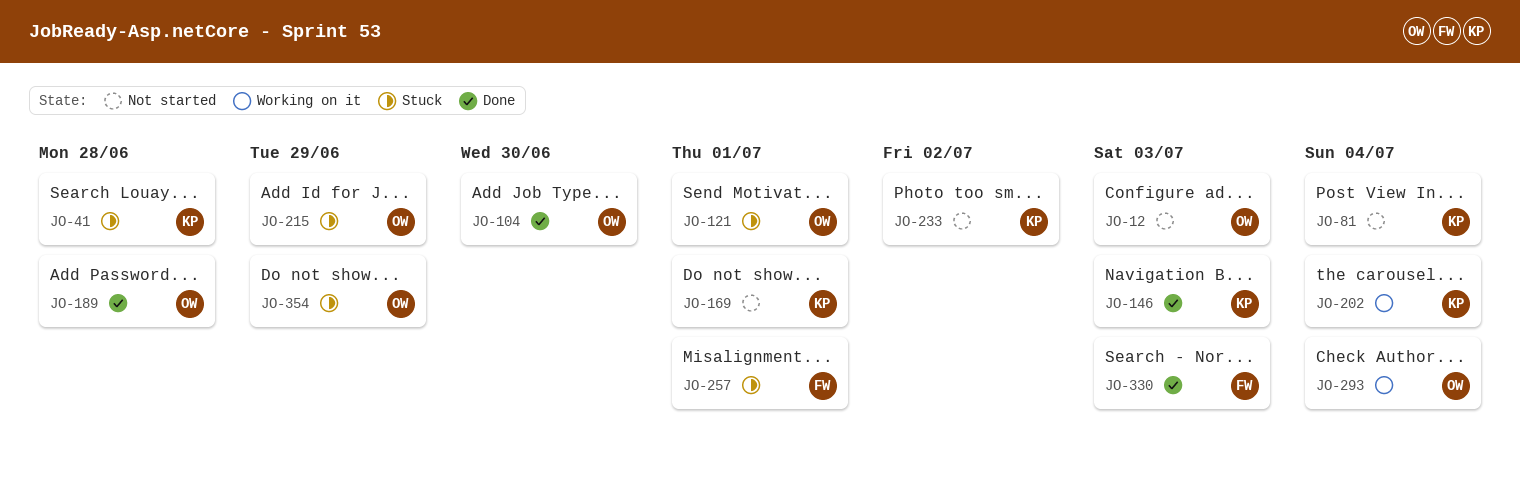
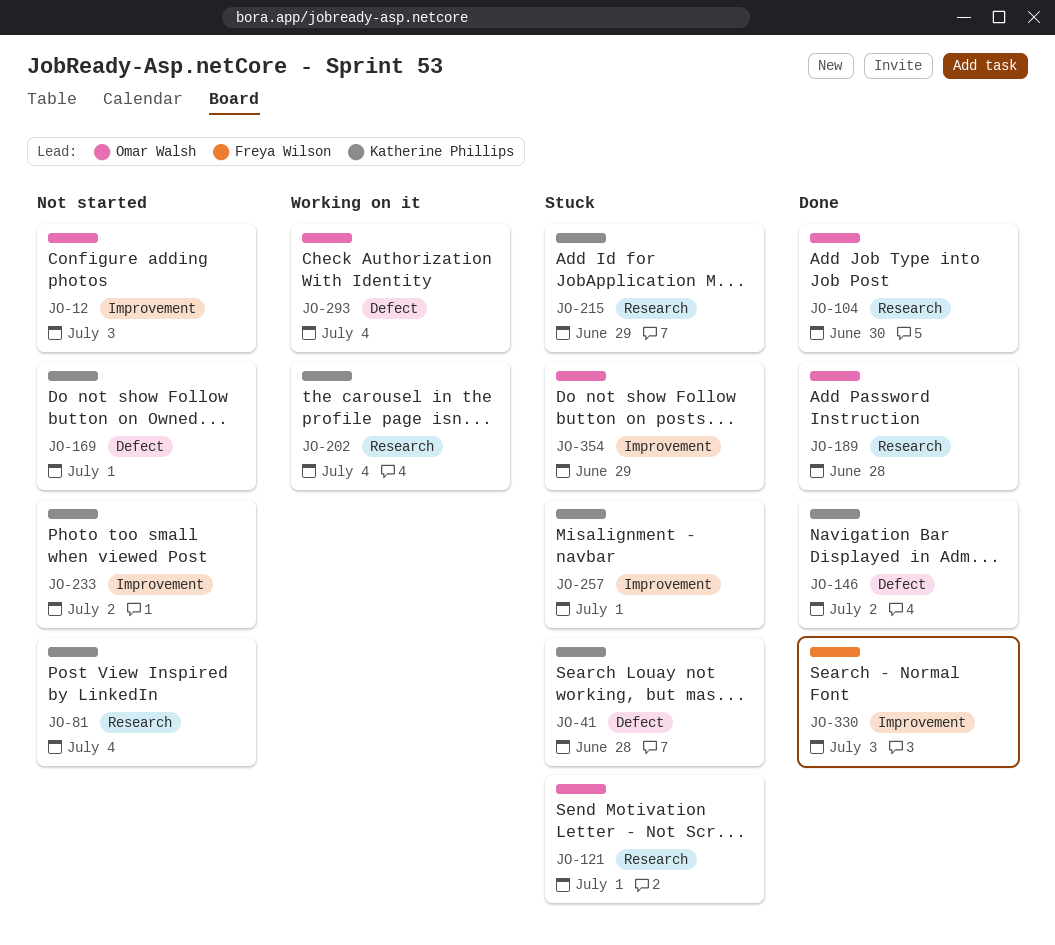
JO-146, due: Jul 3 -> Jul 2
JO-215, owner: Omar Walsh -> Katherine Phillips
JO-257, owner: Freya Wilson -> Katherine Phillips

